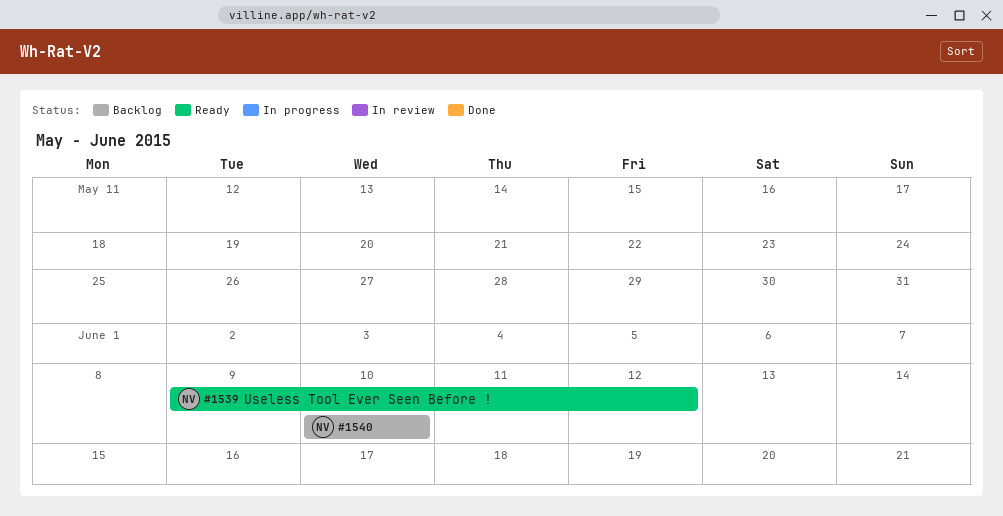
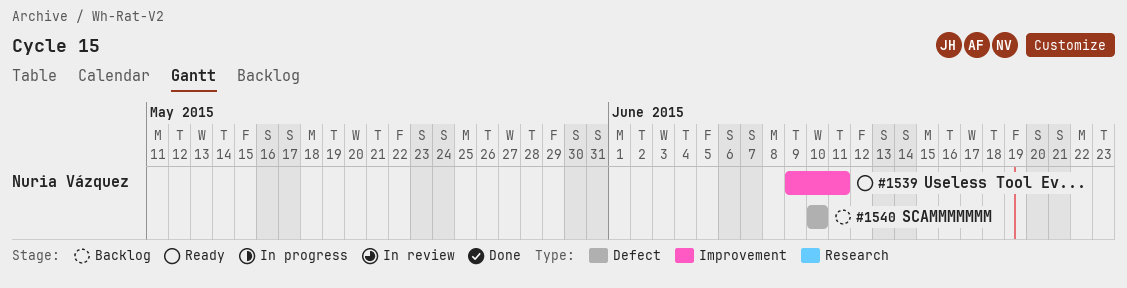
#1539, due: Jun 12 -> Jun 11

